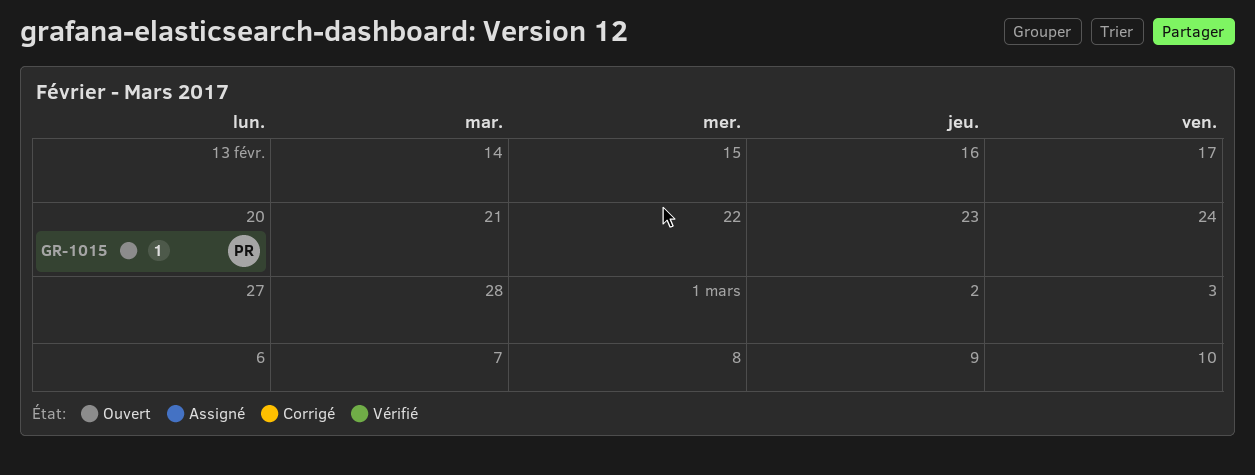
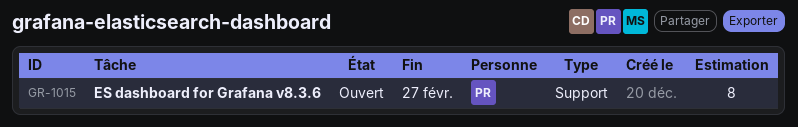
GR-1015, estimate: 1 -> 8
GR-1015, due: Feb 20 -> Feb 27

